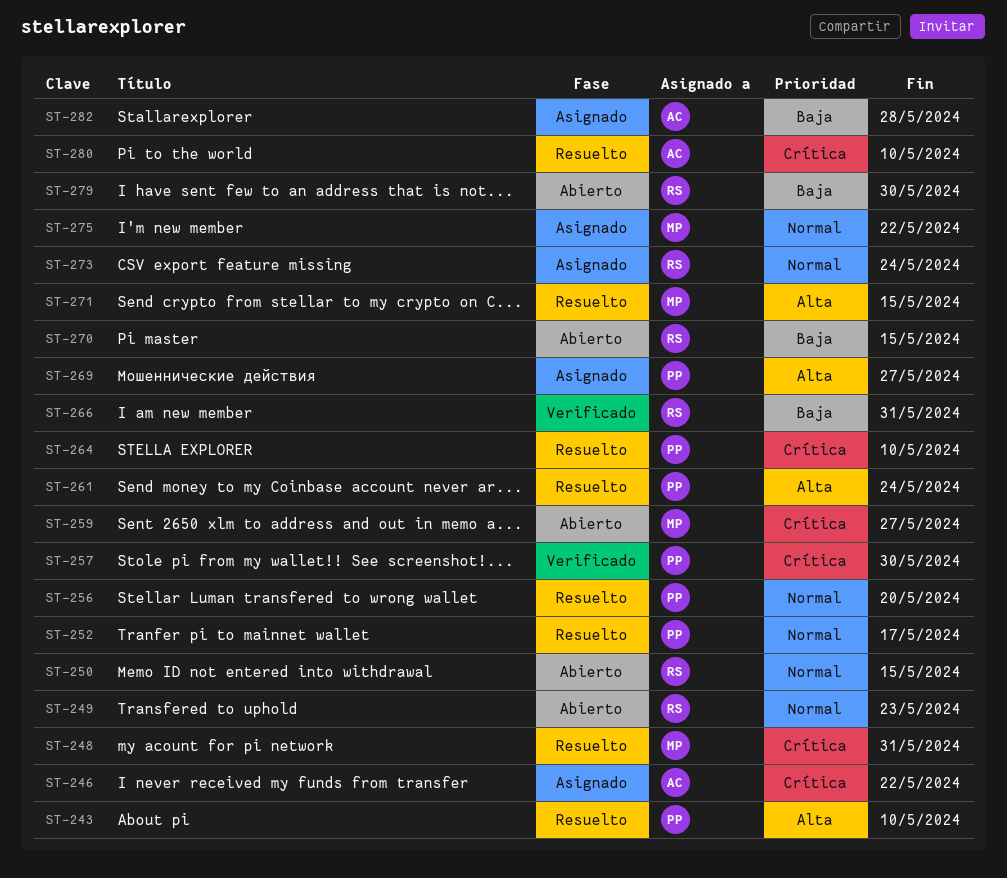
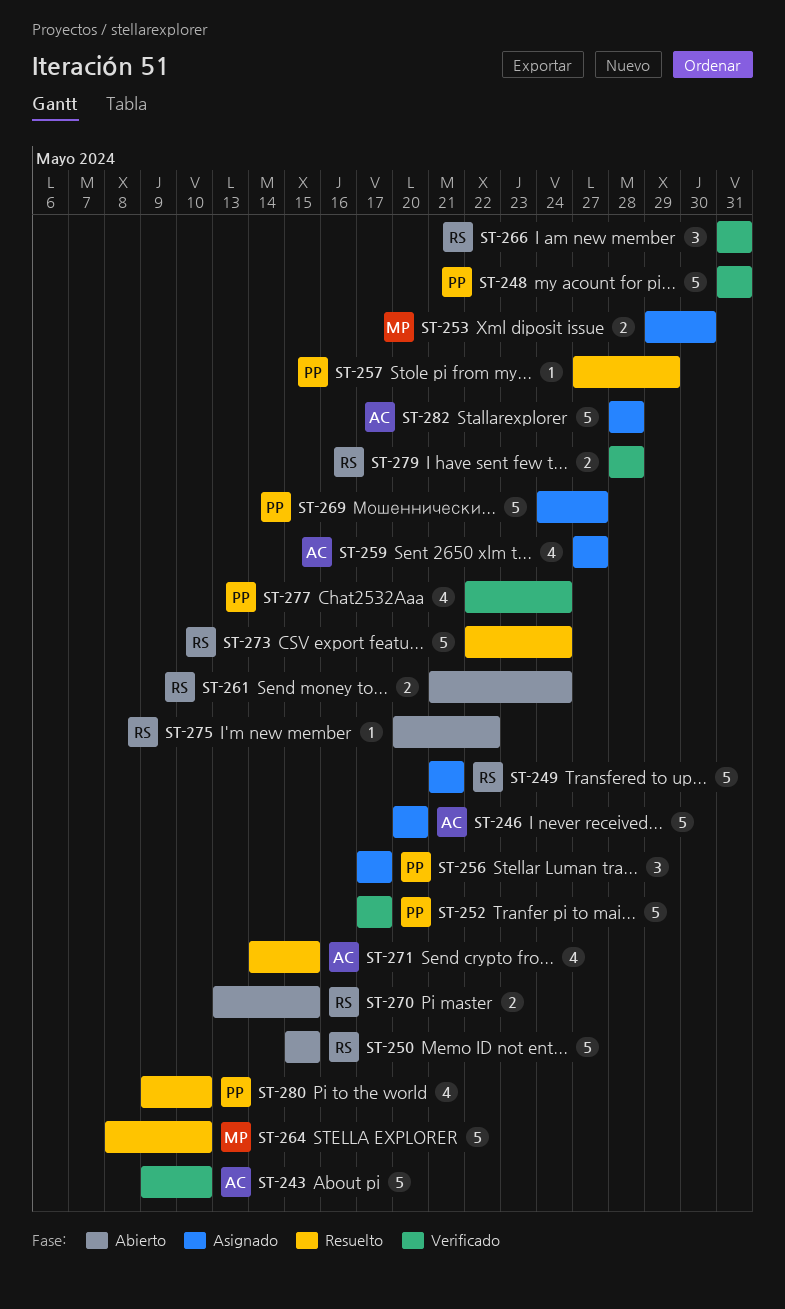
ST-243, status: Resuelto -> Verificado
ST-243, owner: PP -> AC
ST-246, due: May 22 -> May 20
ST-248, status: Resuelto -> Verificado
ST-248, owner: MP -> PP
ST-249, status: Abierto -> Asignado
ST-249, due: May 23 -> May 21
ST-252, status: Resuelto -> Verificado
ST-253: none -> present
ST-256, status: Resuelto -> Asignado
ST-256, due: May 20 -> May 17
ST-257, status: Verificado -> Resuelto
ST-257, due: May 30 -> May 29
ST-259, status: Abierto -> Asignado
ST-259, owner: MP -> AC
ST-261, status: Resuelto -> Abierto
ST-261, owner: PP -> RS
ST-264, owner: PP -> MP
ST-271, owner: MP -> AC
ST-273, status: Asignado -> Resuelto
ST-275, status: Asignado -> Abierto
ST-275, owner: MP -> RS
ST-277: none -> present
ST-279, status: Abierto -> Verificado
ST-279, due: May 30 -> May 28
ST-280, owner: AC -> PP

